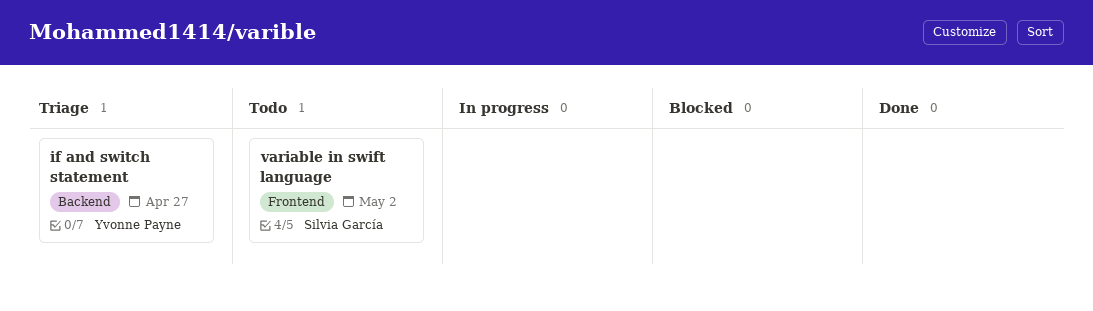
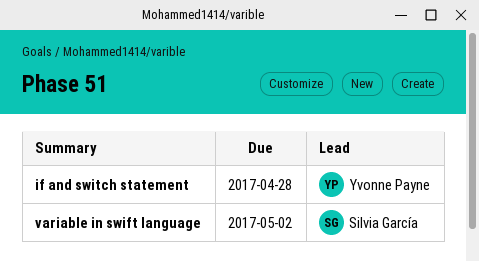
if and switch statement, due: Apr 27 -> Apr 28

